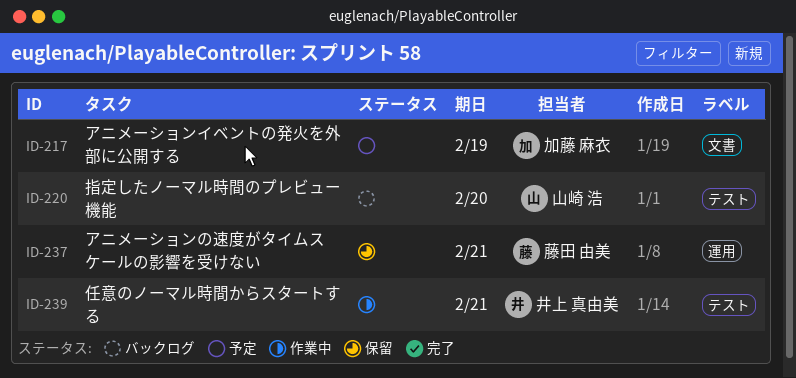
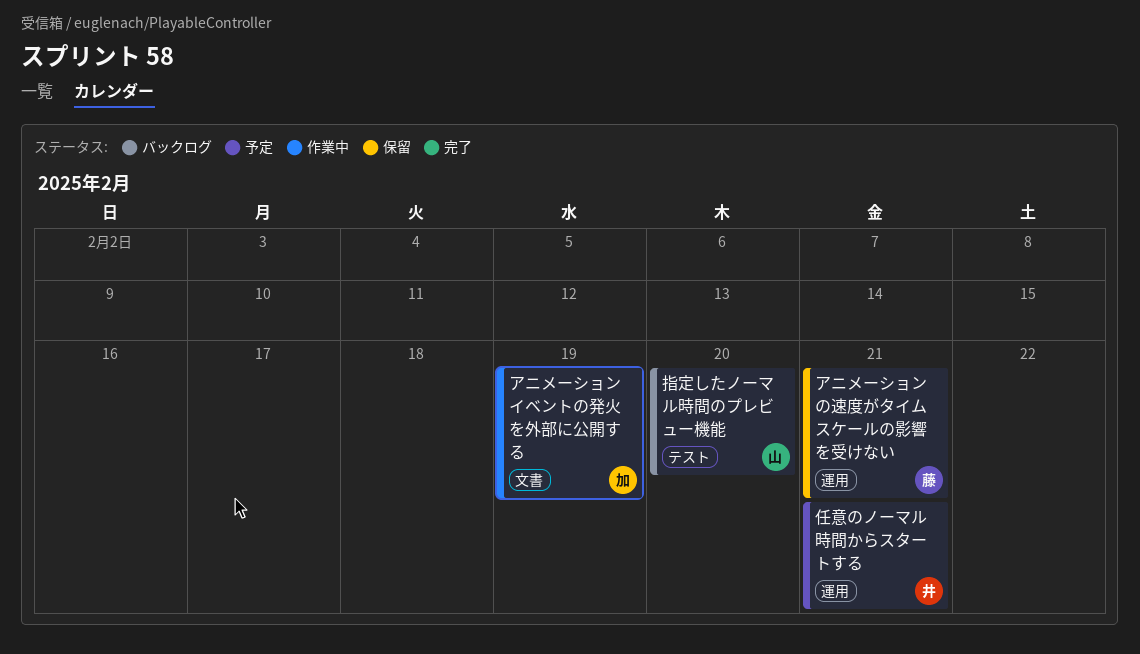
アニメーションイベントの発火を外部に公開する, status: 予定 -> 作業中
任意のノーマル時間からスタートする, status: 作業中 -> 予定
任意のノーマル時間からスタートする, label: テスト -> 運用

